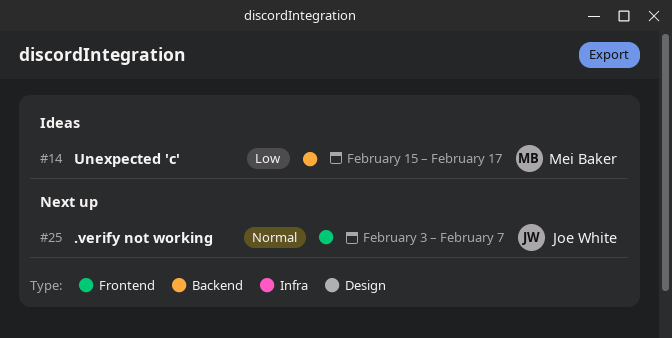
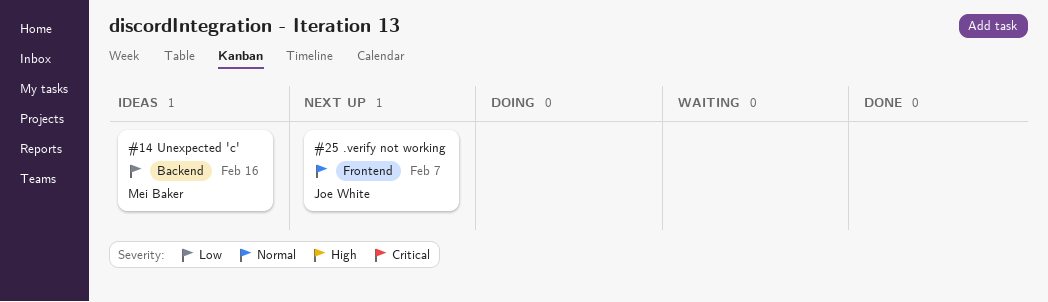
#14, due: Feb 17 -> Feb 16

